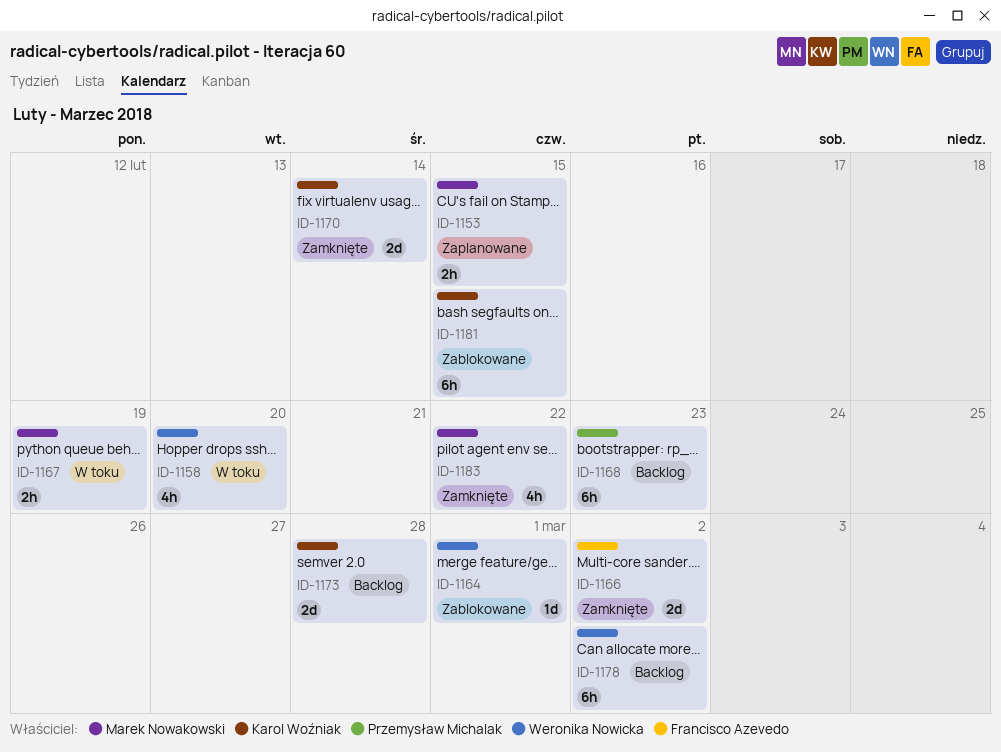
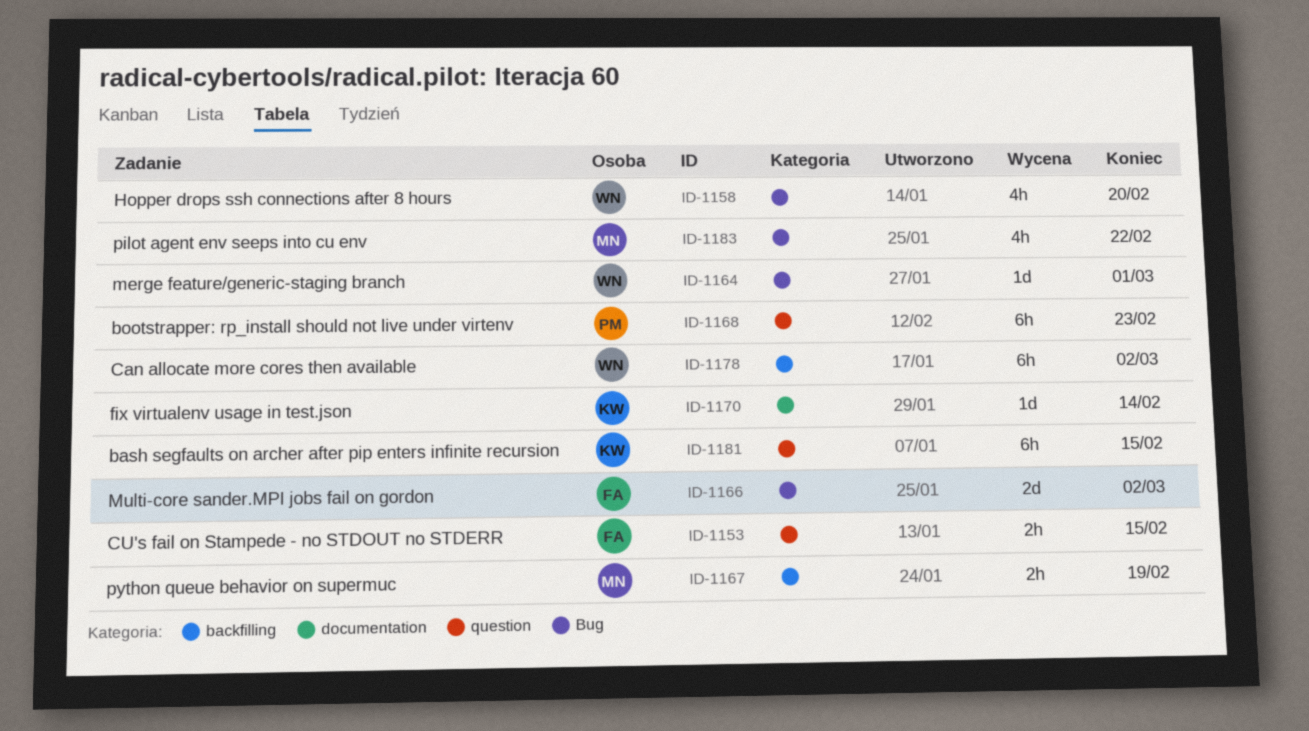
ID-1153, owner: Marek Nowakowski -> Francisco Azevedo
ID-1170, estimate: 2d -> 1d
ID-1173: present -> none

